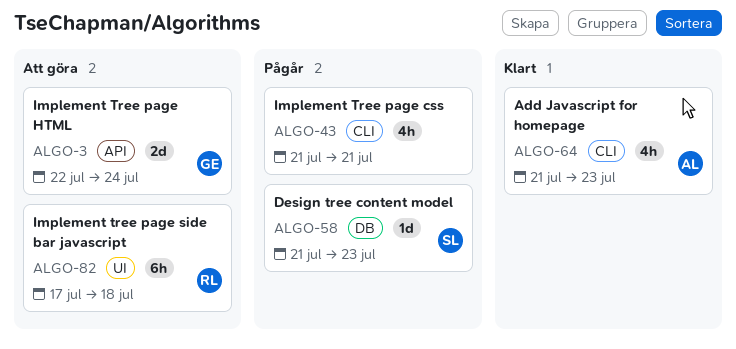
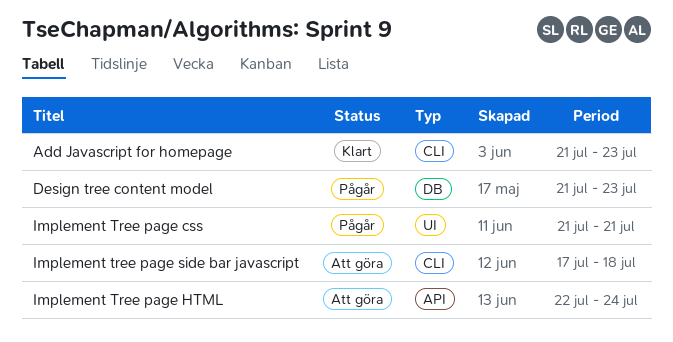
Implement Tree page css, label: CLI -> UI
Implement tree page side bar javascript, label: UI -> CLI

